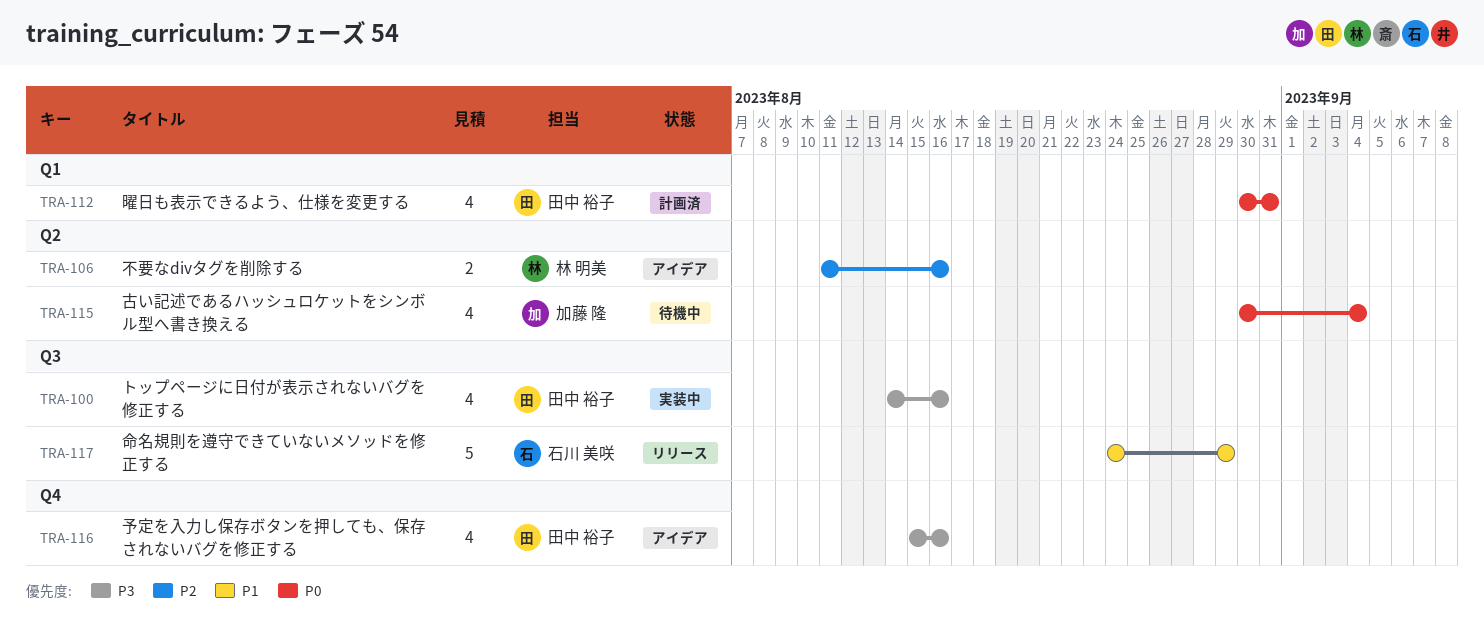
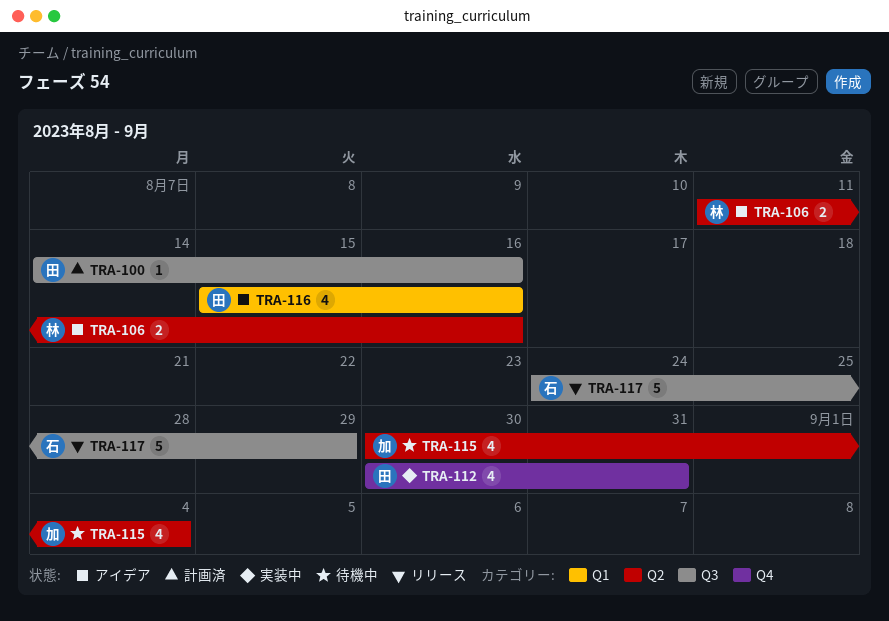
TRA-100, status: 実装中 -> 計画済
TRA-100, estimate: 4 -> 1
TRA-112, status: 計画済 -> 実装中
TRA-112, label: Q1 -> Q4
TRA-116, label: Q4 -> Q1

